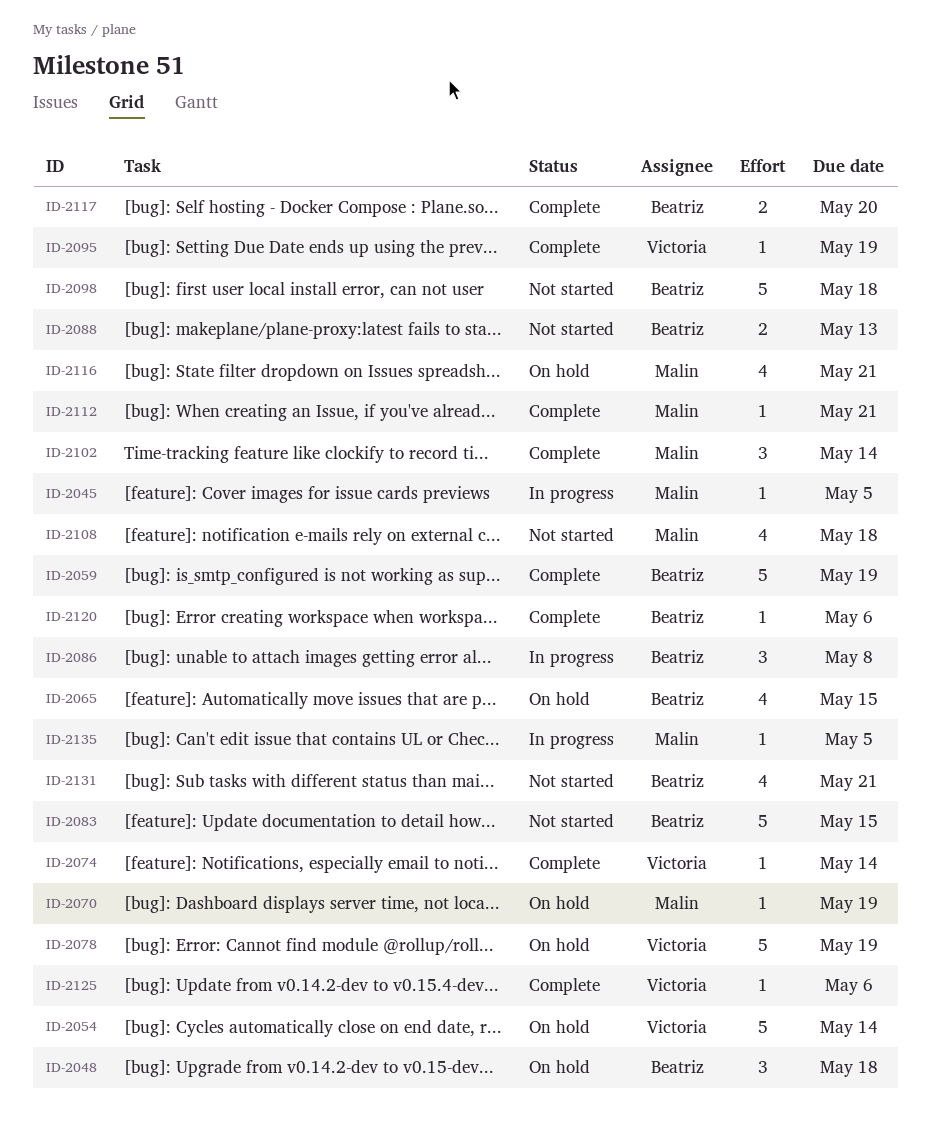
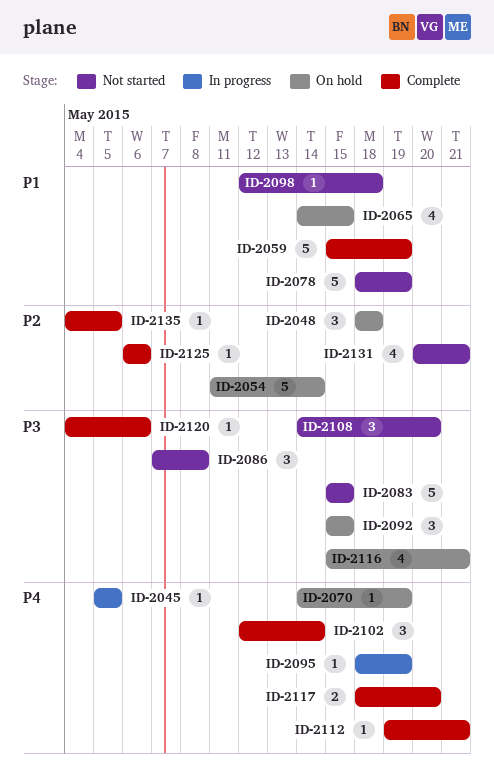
ID-2074: present -> none
ID-2078, status: On hold -> Not started
ID-2086, status: In progress -> Not started
ID-2088: present -> none
ID-2092: none -> present
ID-2095, status: Complete -> In progress
ID-2098, estimate: 5 -> 1
ID-2108, estimate: 4 -> 3
ID-2108, due: May 18 -> May 20
ID-2135, status: In progress -> Complete

